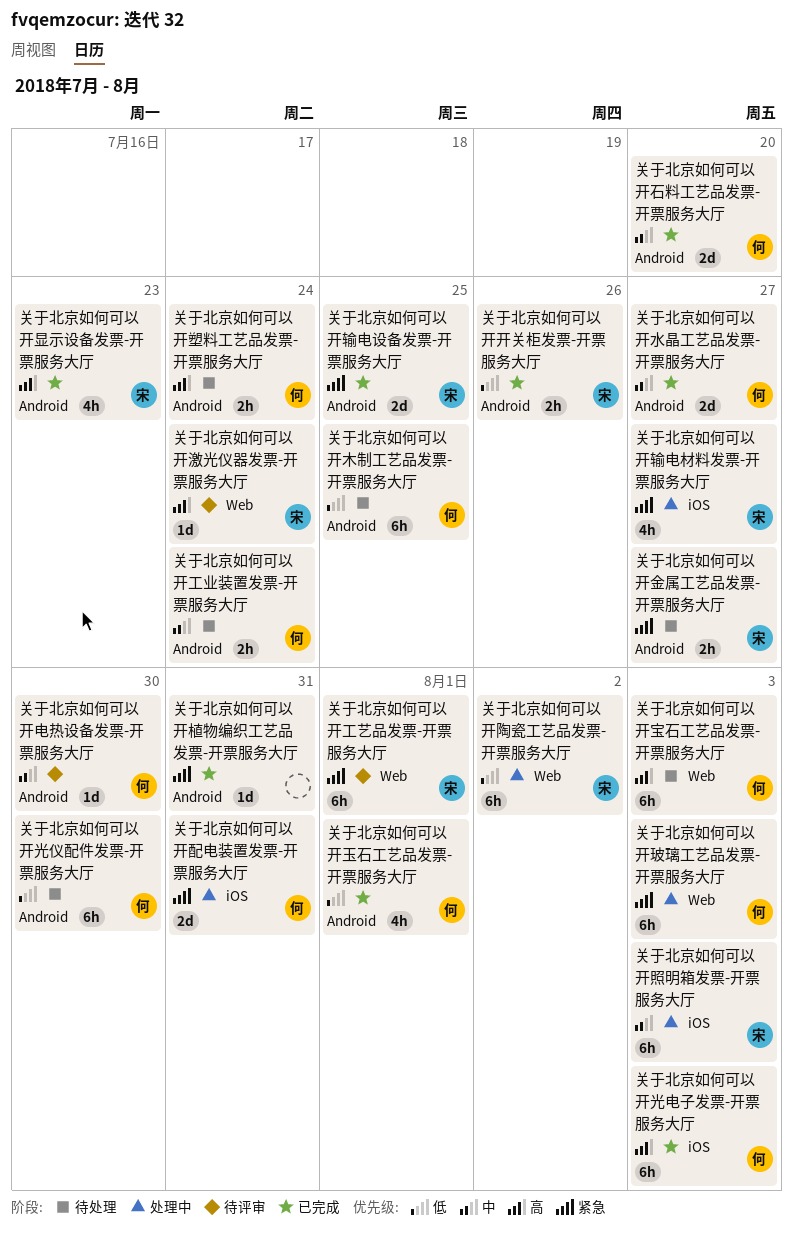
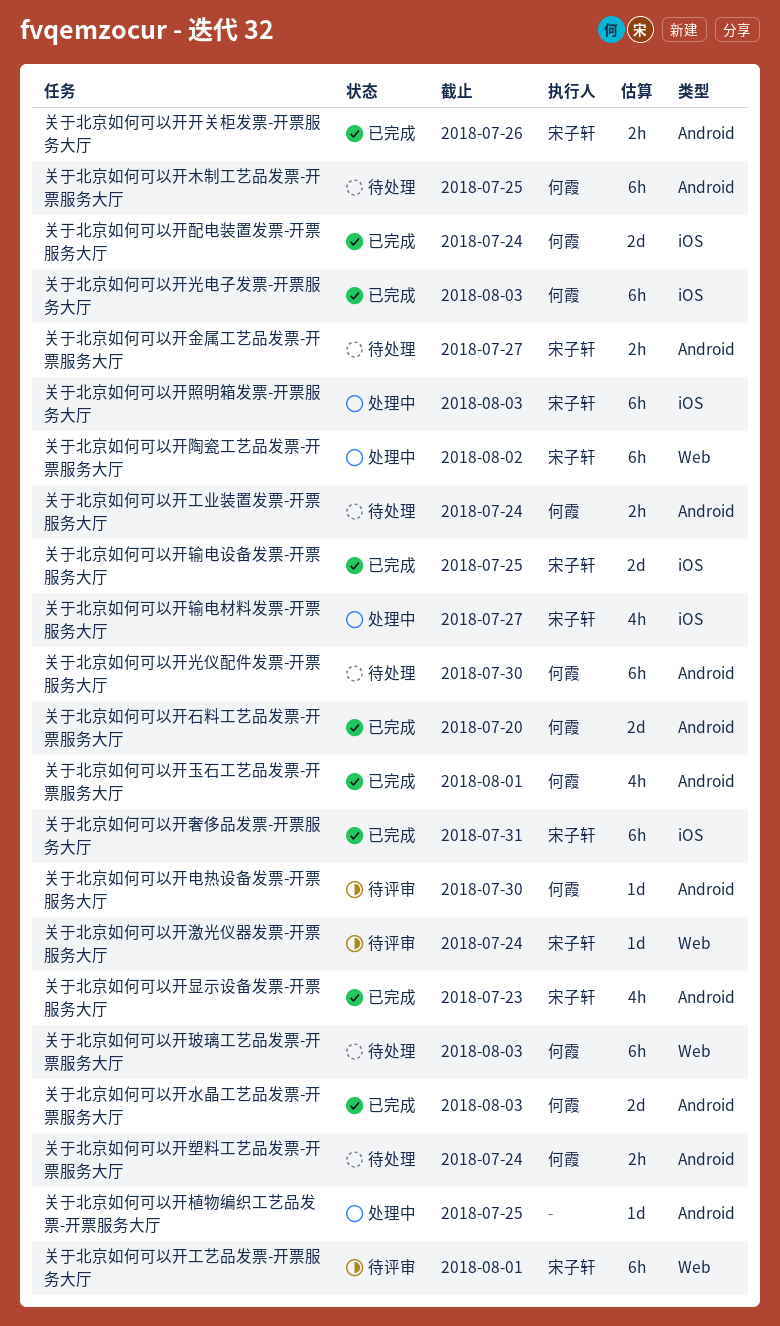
关于北京如何可以开奢侈品发票-开票服务大厅: none -> present
关于北京如何可以开宝石工艺品发票-开票服务大厅: present -> none
关于北京如何可以开植物编织工艺品发票-开票服务大厅, status: 已完成 -> 处理中
关于北京如何可以开植物编织工艺品发票-开票服务大厅, due: Jul 31 -> Jul 25
关于北京如何可以开水晶工艺品发票-开票服务大厅, due: Jul 27 -> Aug 3
关于北京如何可以开玻璃工艺品发票-开票服务大厅, status: 处理中 -> 待处理
关于北京如何可以开输电设备发票-开票服务大厅, label: Android -> iOS
关于北京如何可以开配电装置发票-开票服务大厅, status: 处理中 -> 已完成
关于北京如何可以开配电装置发票-开票服务大厅, due: Jul 31 -> Jul 24

